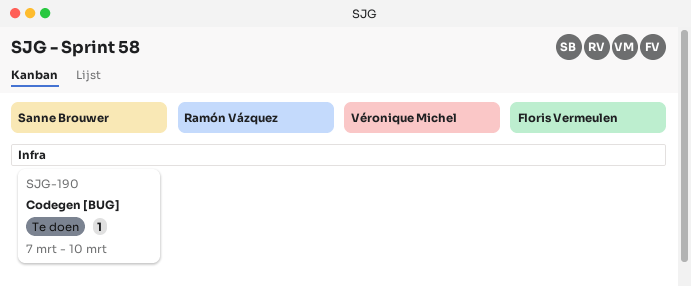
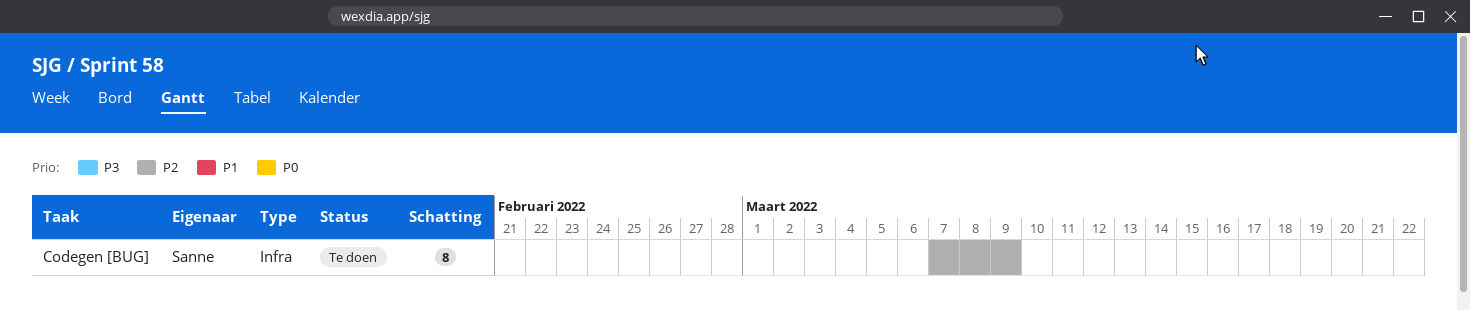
Codegen [BUG], estimate: 1 -> 8
Codegen [BUG], due: Mar 10 -> Mar 9

